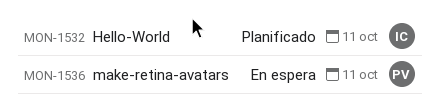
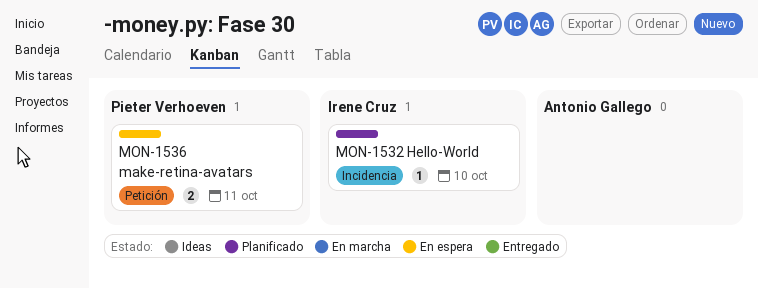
MON-1532, due: Oct 11 -> Oct 10

